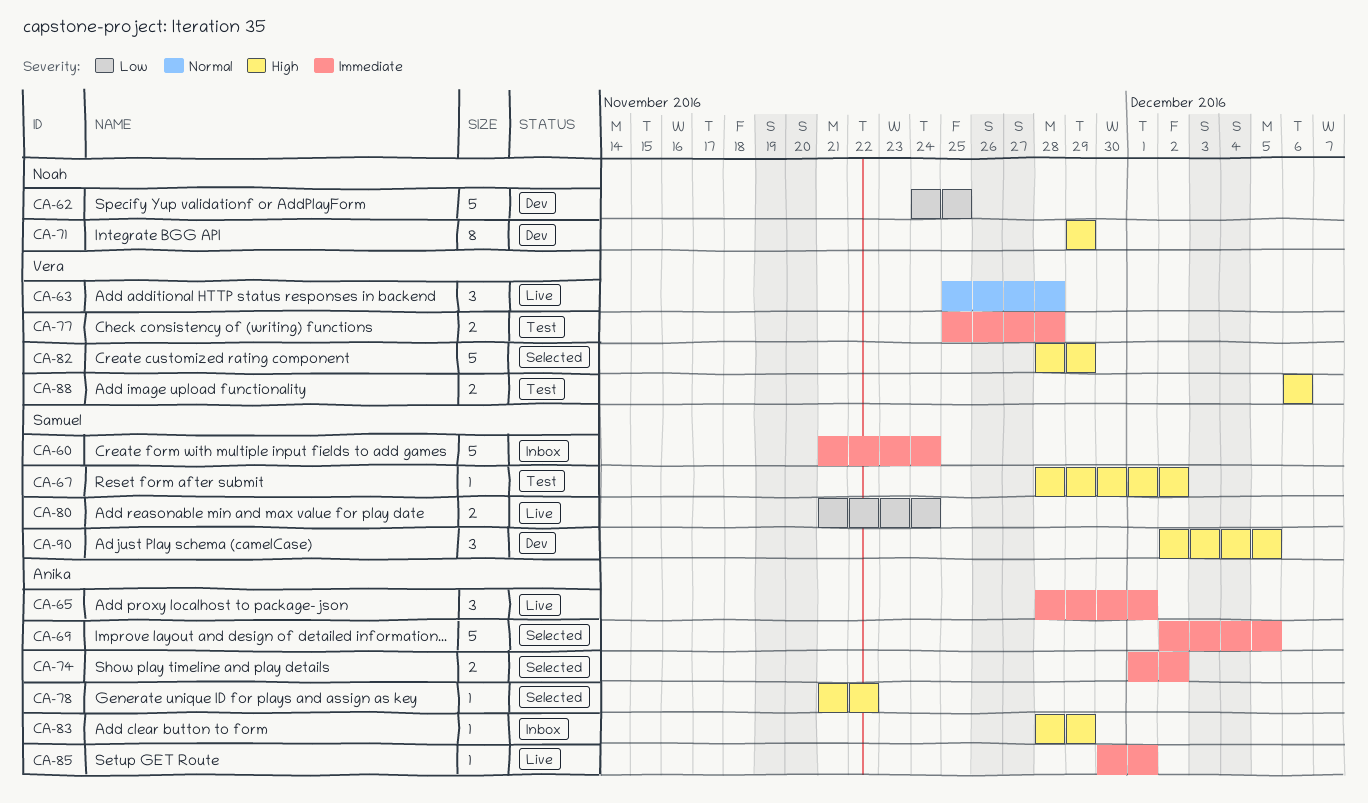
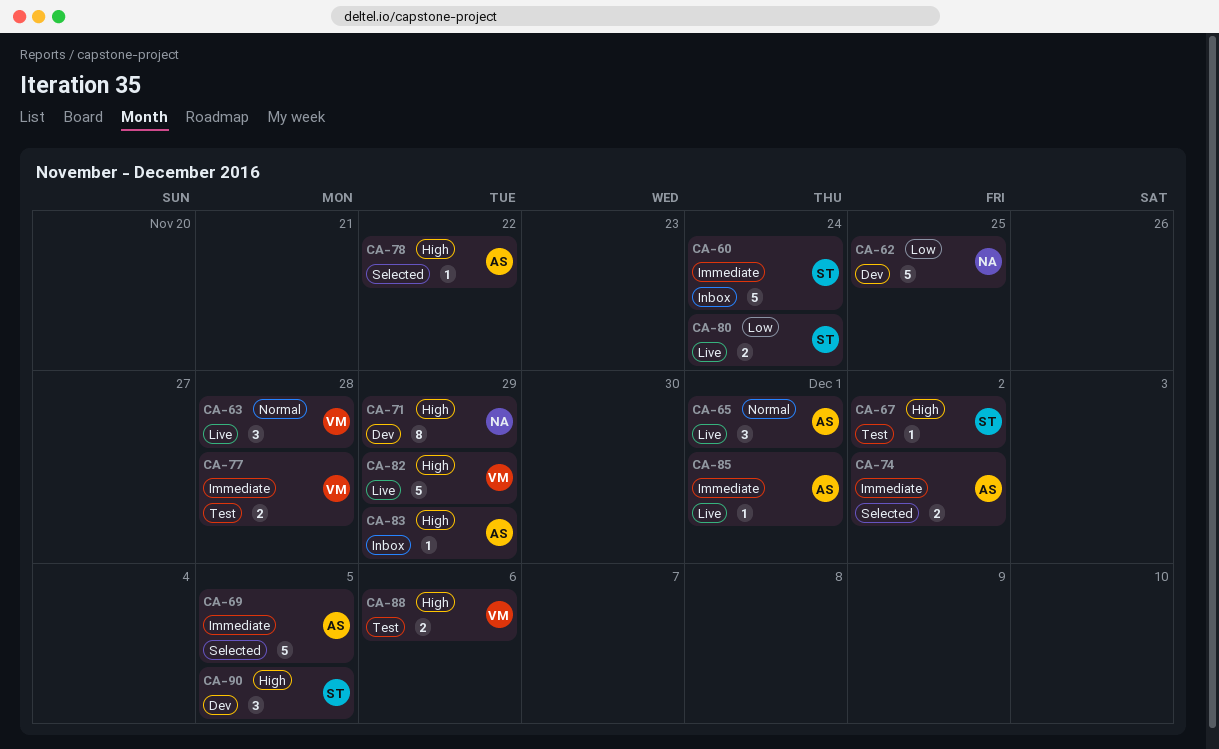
CA-65, priority: Immediate -> Normal
CA-82, status: Selected -> Live

